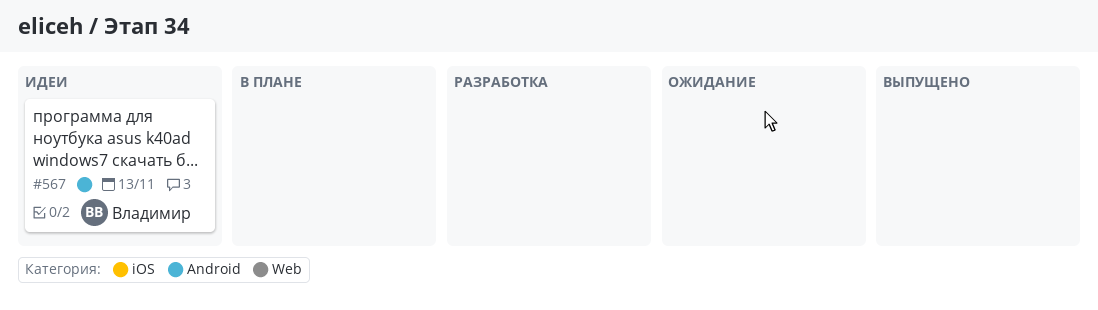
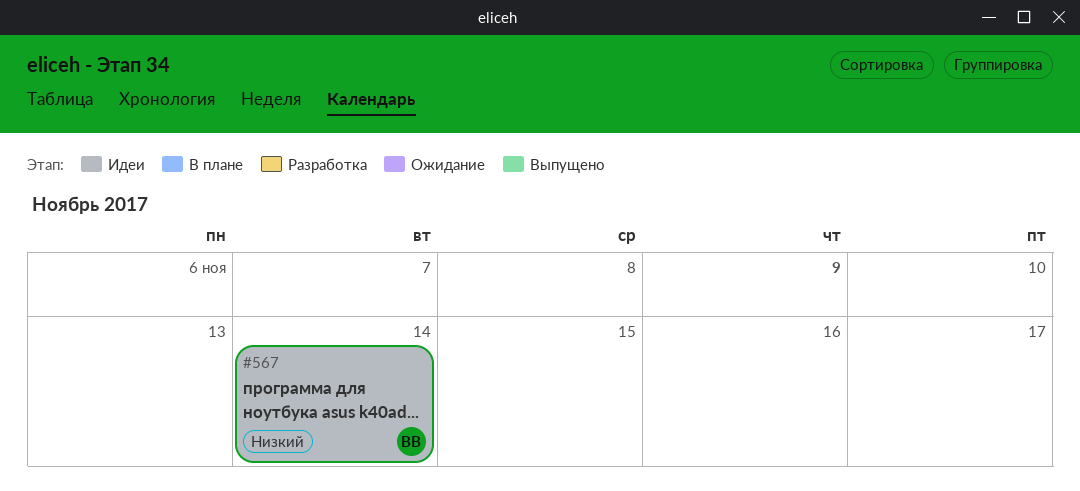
#567, due: Nov 13 -> Nov 14

